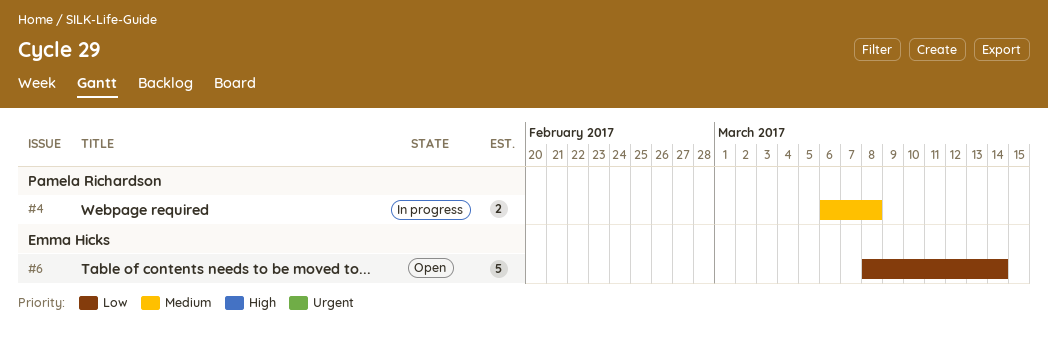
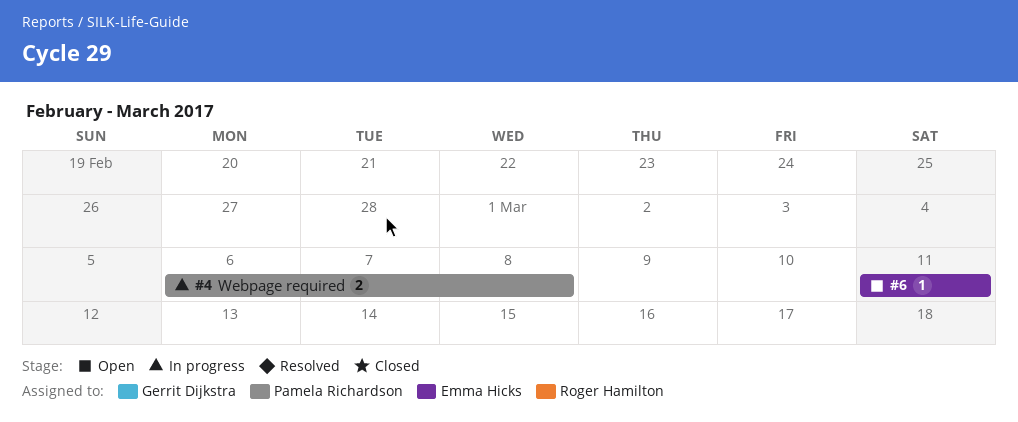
#6, estimate: 5 -> 1
#6, start: Mar 8 -> Mar 11
#6, due: Mar 14 -> Mar 11

